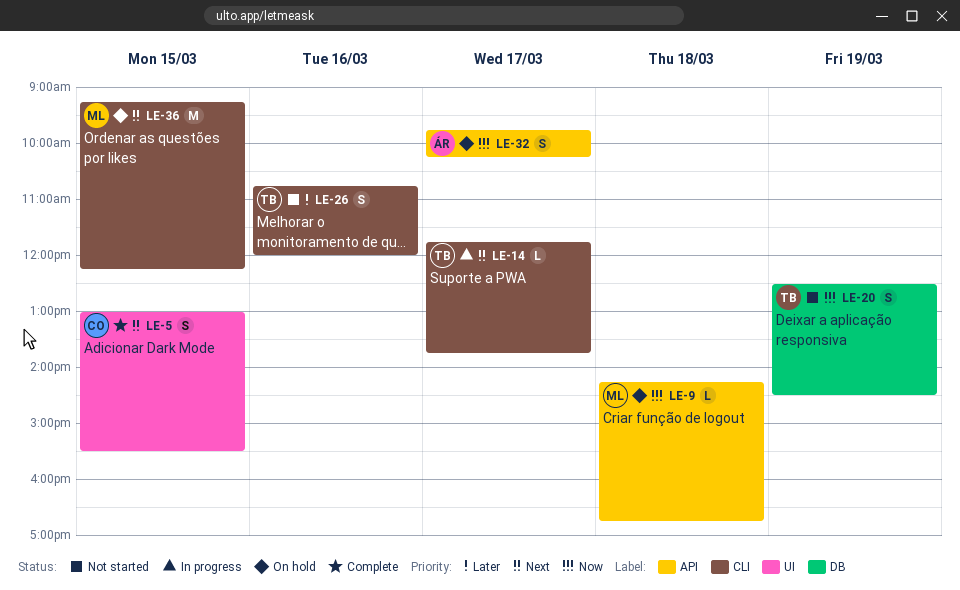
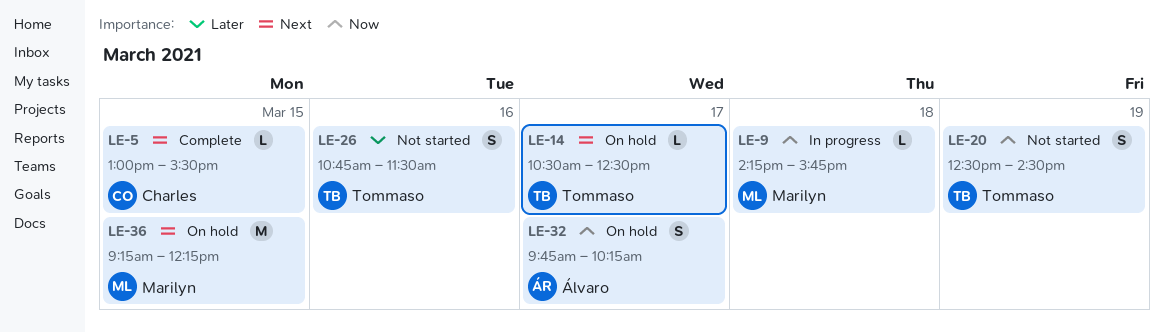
LE-5, estimate: S -> L
LE-9, status: On hold -> In progress
LE-9, ends: 16:45 -> 15:45
LE-14, status: In progress -> On hold
LE-14, begins: 11:45 -> 10:30
LE-14, ends: 13:45 -> 12:30
LE-26, ends: 12:00 -> 11:30

